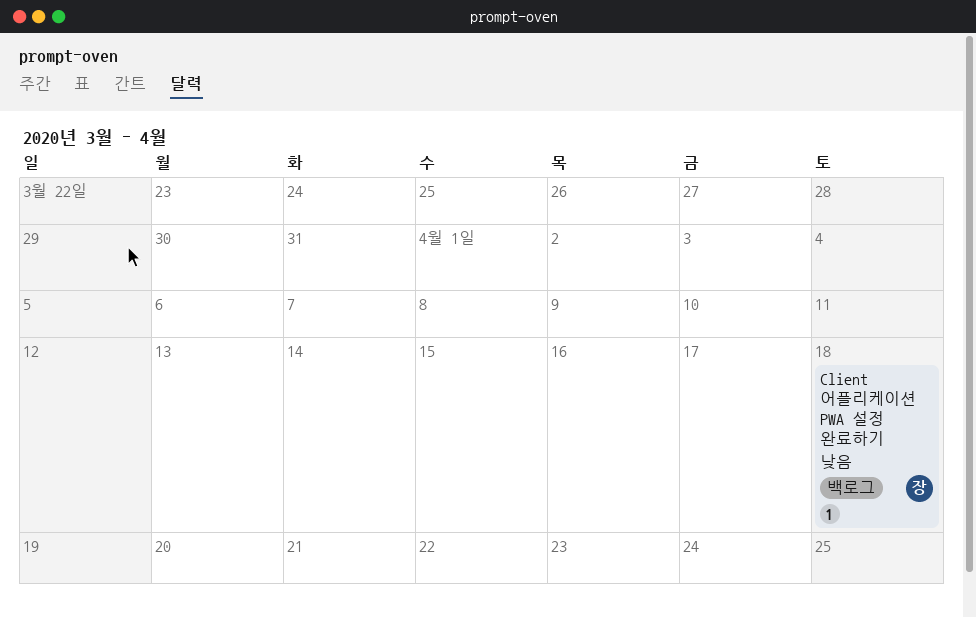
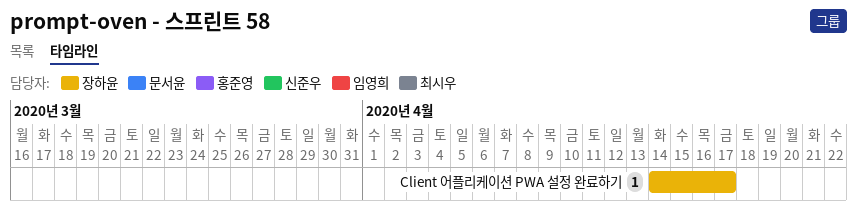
Client 어플리케이션 PWA 설정 완료하기, due: Apr 18 -> Apr 17

